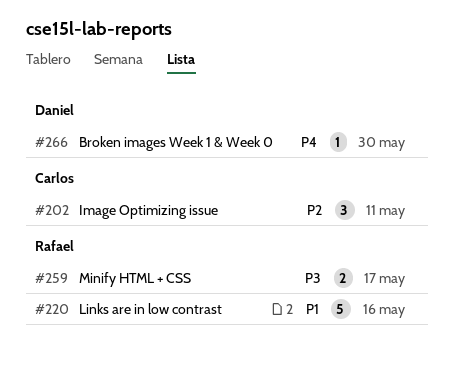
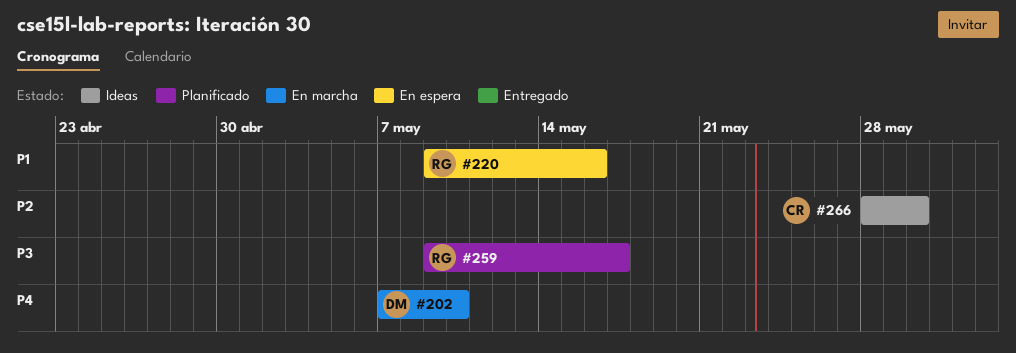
#202, owner: Carlos -> Daniel
#202, priority: P2 -> P4
#202, due: May 11 -> May 10
#266, owner: Daniel -> Carlos
#266, priority: P4 -> P2

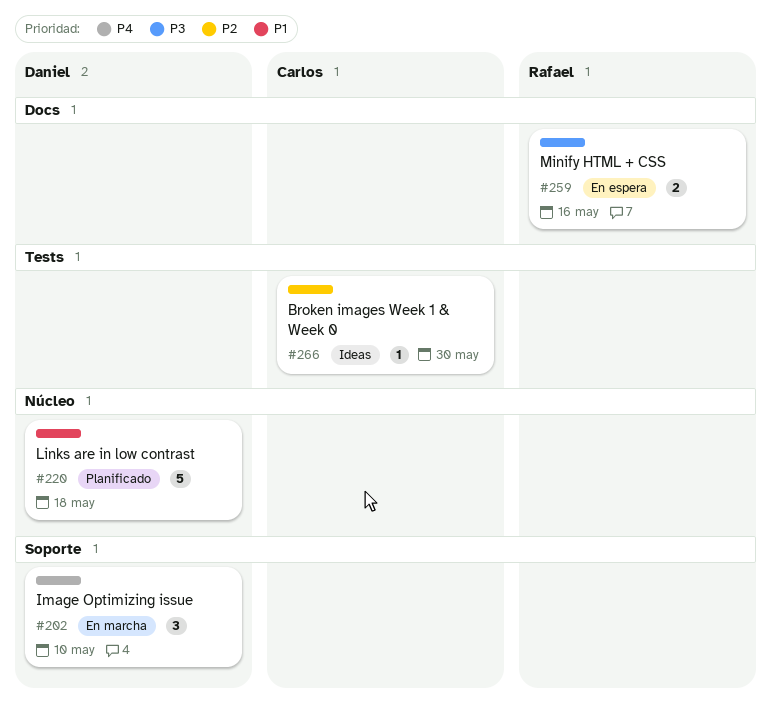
#220, status: En espera -> Planificado
#220, owner: Rafael -> Daniel
#220, due: May 16 -> May 18
#259, status: Planificado -> En espera
#259, due: May 17 -> May 16

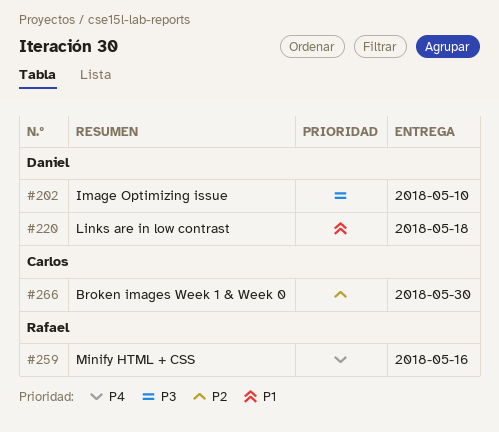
#202, priority: P4 -> P3
#259, priority: P3 -> P4

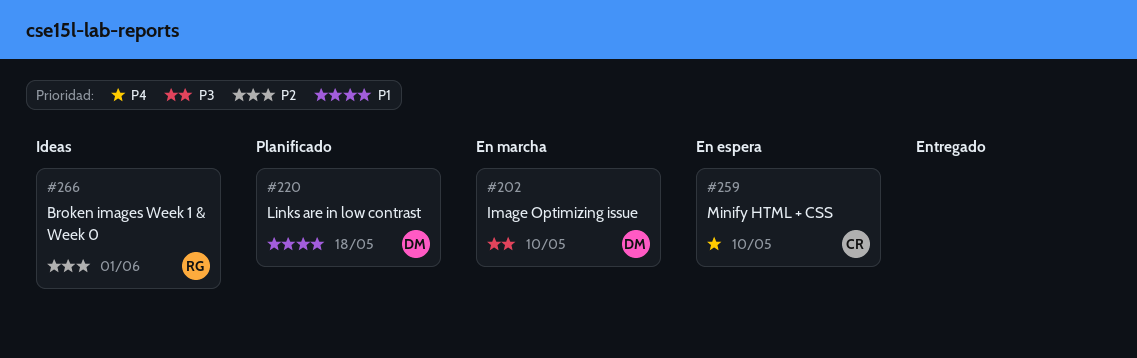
#259, owner: Rafael -> Carlos
#259, due: May 16 -> May 10
#266, owner: Carlos -> Rafael
#266, due: May 30 -> Jun 1

